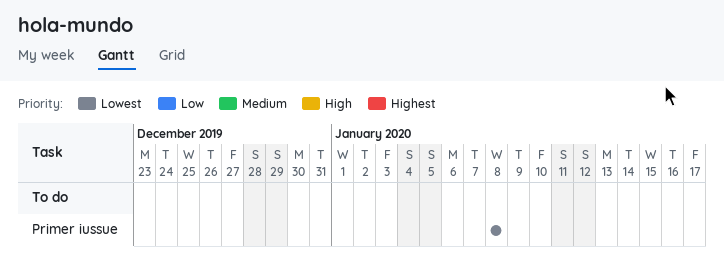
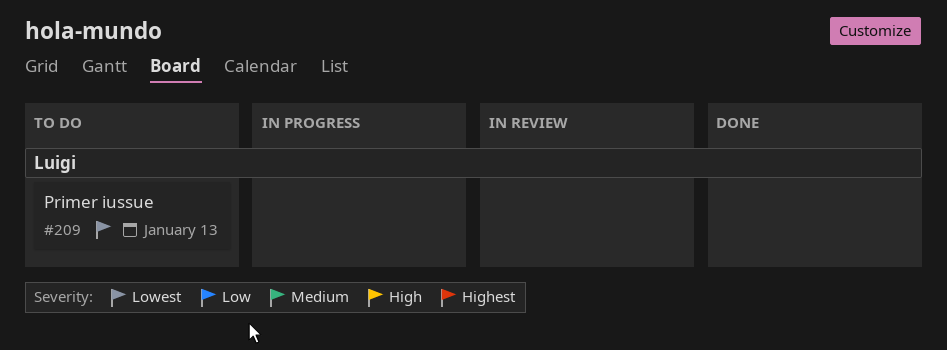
Primer iussue, due: Jan 8 -> Jan 13

